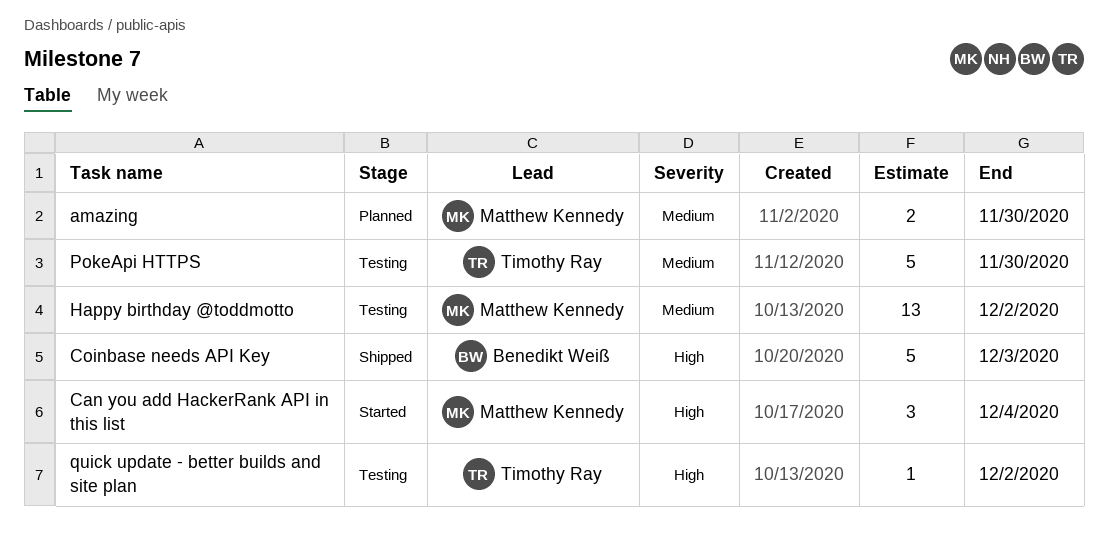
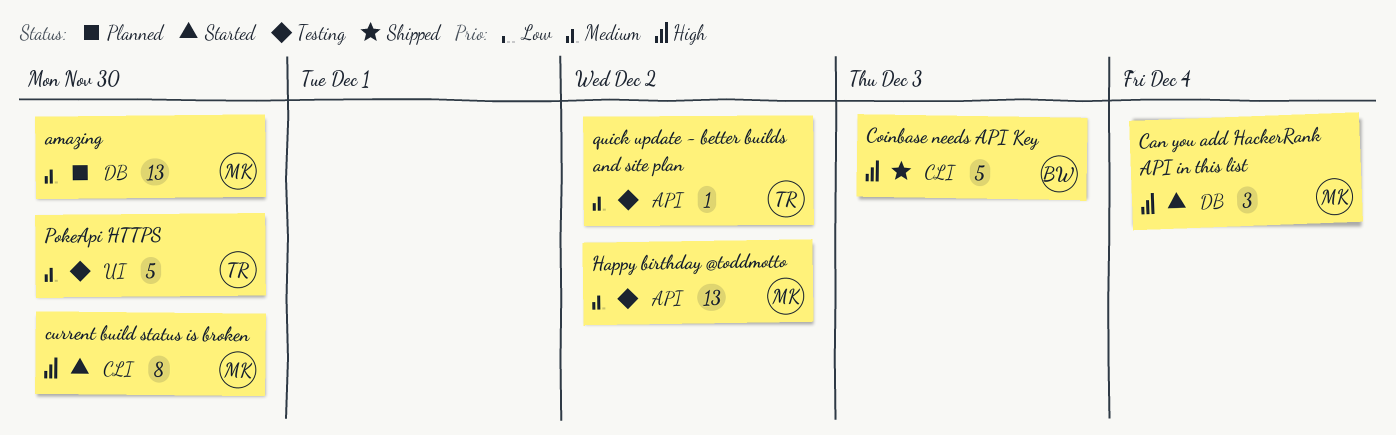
amazing, estimate: 2 -> 13
current build status is broken: none -> present
quick update - better builds and site plan, priority: High -> Medium

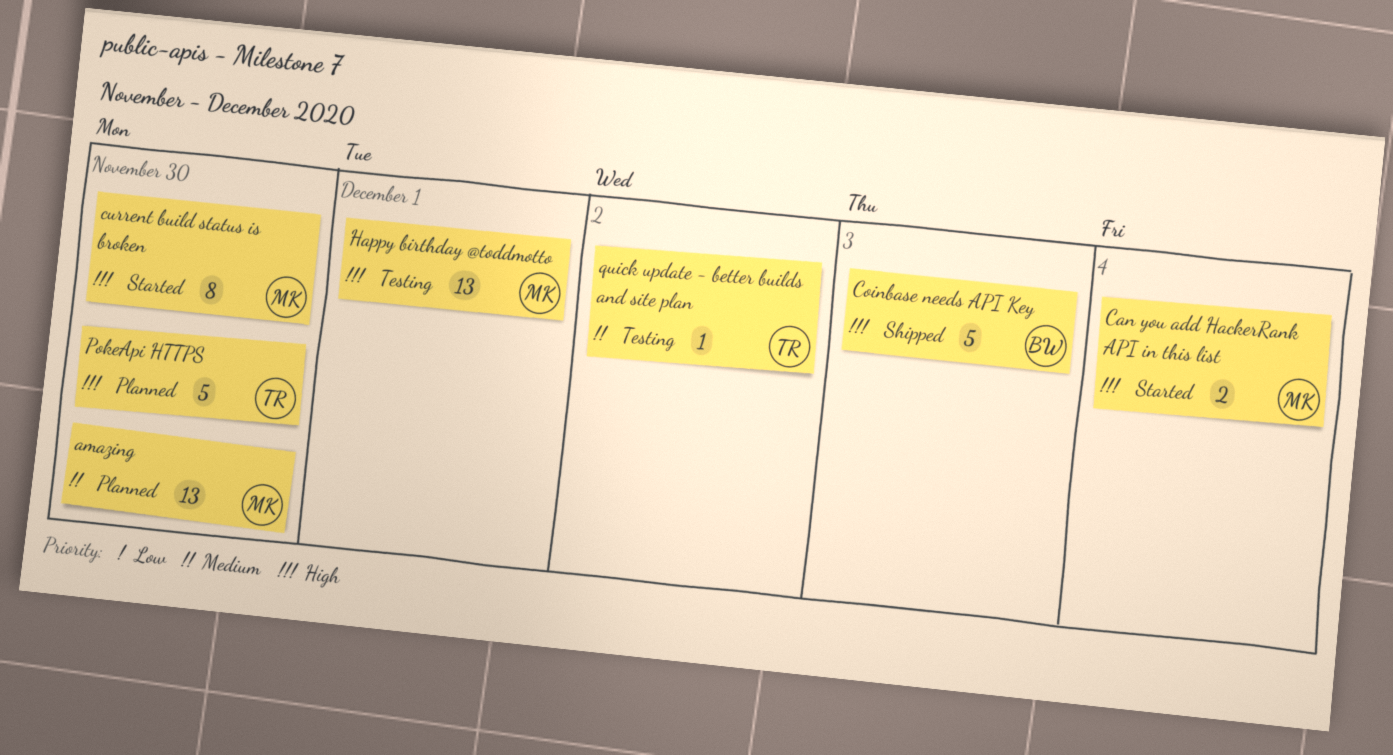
Can you add HackerRank API in this list, estimate: 3 -> 2
Happy birthday @toddmotto, priority: Medium -> High
Happy birthday @toddmotto, due: Dec 2 -> Dec 1
PokeApi HTTPS, status: Testing -> Planned
PokeApi HTTPS, priority: Medium -> High

